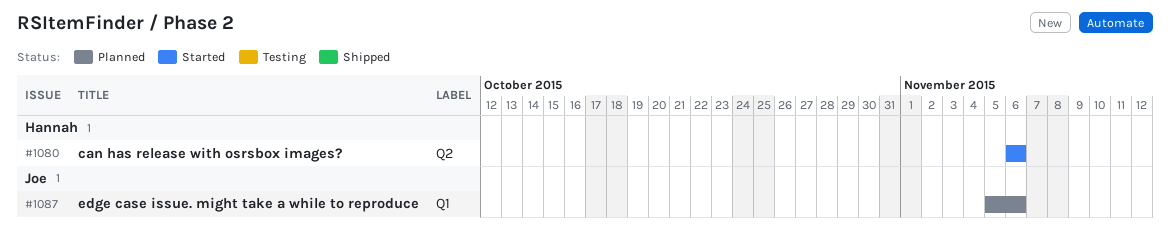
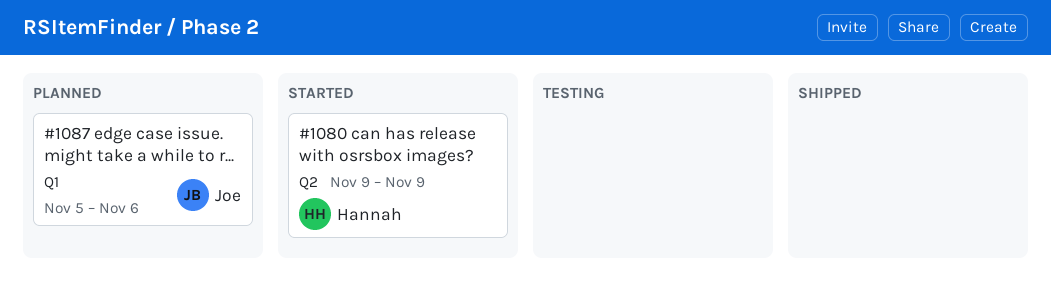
#1080, start: Nov 6 -> Nov 9
#1080, due: Nov 6 -> Nov 9

